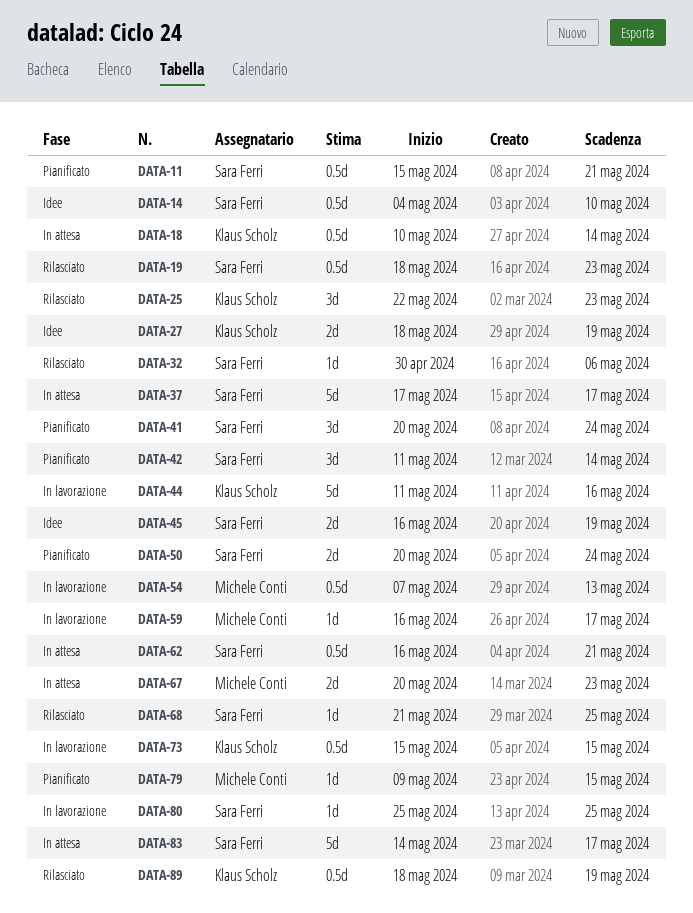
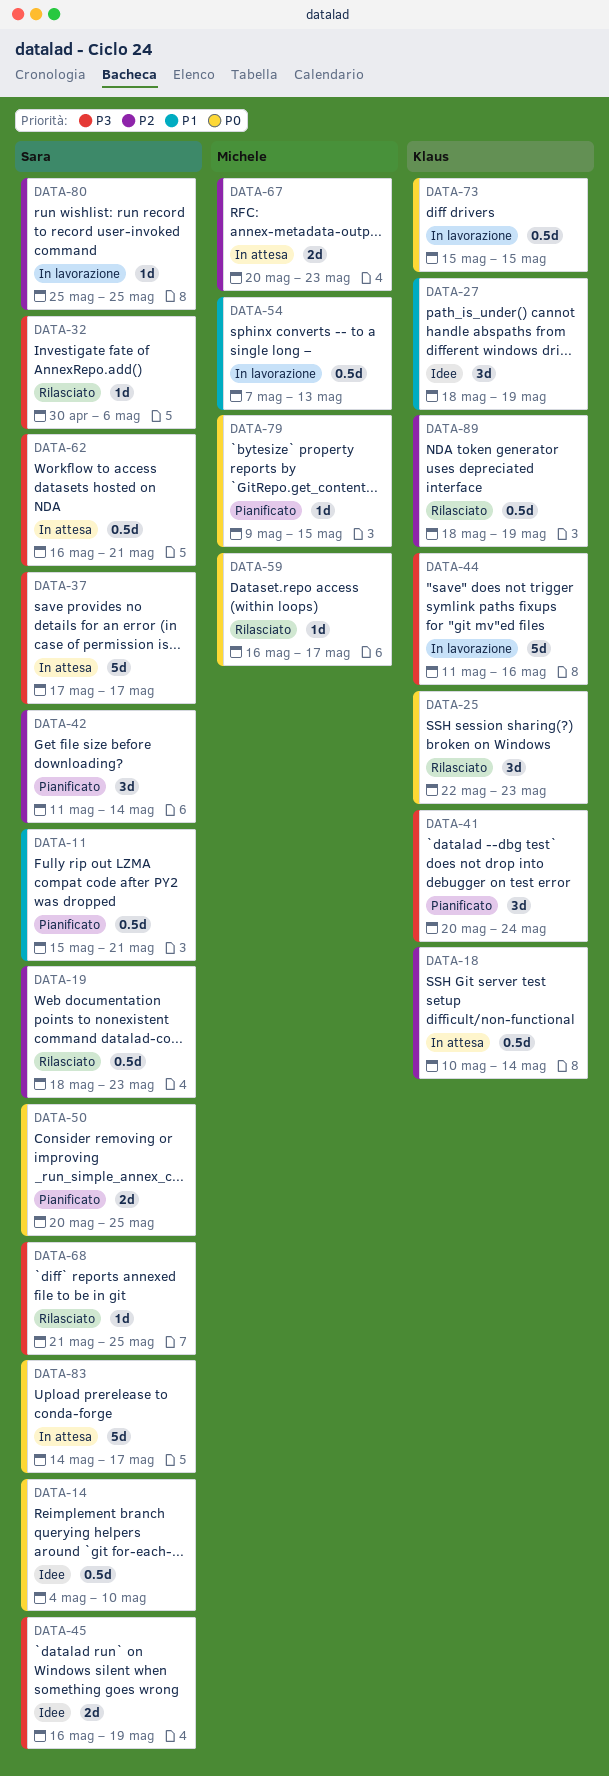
DATA-27, estimate: 2d -> 3d
DATA-41, owner: Sara Ferri -> Klaus Scholz
DATA-50, due: May 24 -> May 25
DATA-59, status: In lavorazione -> Rilasciato

